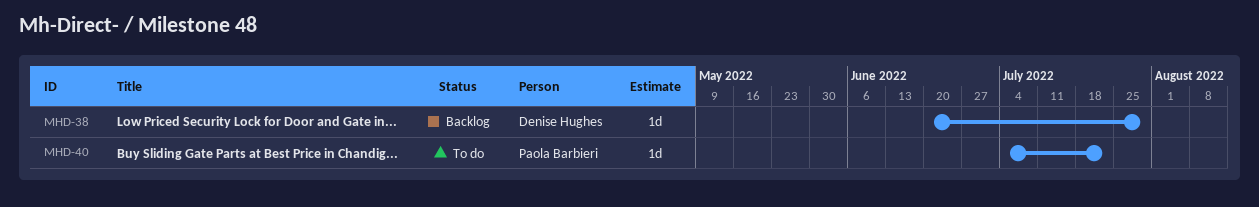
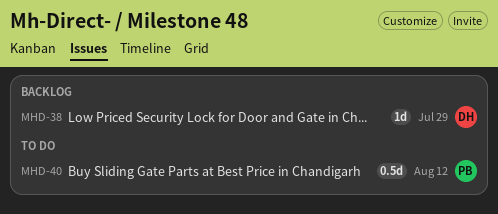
MHD-40, estimate: 1d -> 0.5d
MHD-40, due: Jul 22 -> Aug 12

